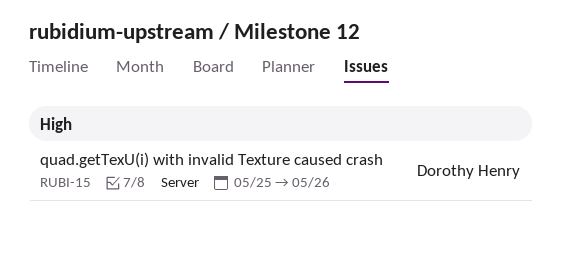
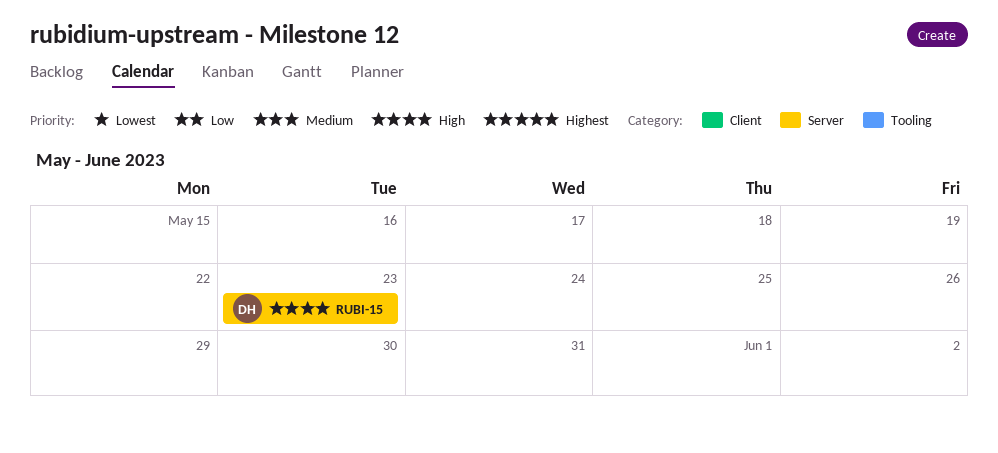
RUBI-15, start: May 25 -> May 23
RUBI-15, due: May 26 -> May 23

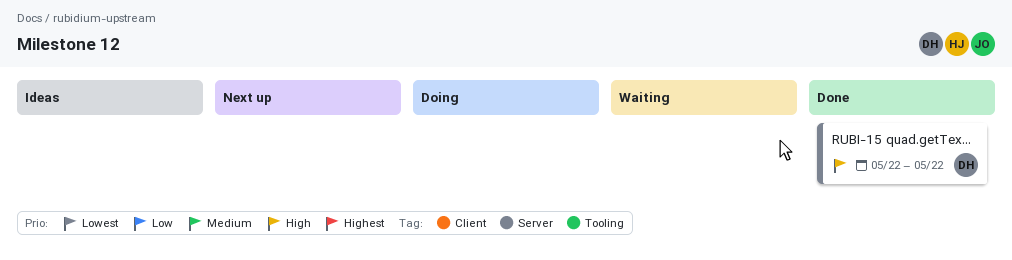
RUBI-15, start: May 23 -> May 22
RUBI-15, due: May 23 -> May 22

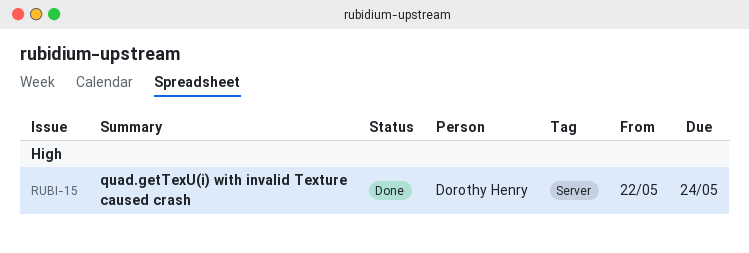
RUBI-15, due: May 22 -> May 24

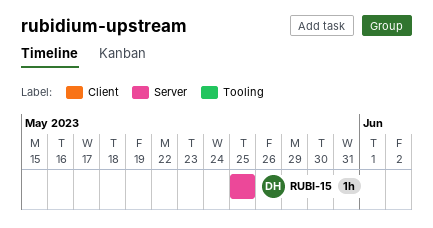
RUBI-15, start: May 22 -> May 25
RUBI-15, due: May 24 -> May 25

